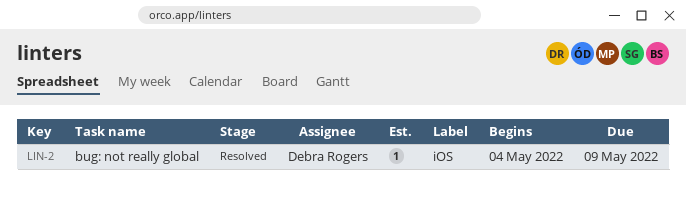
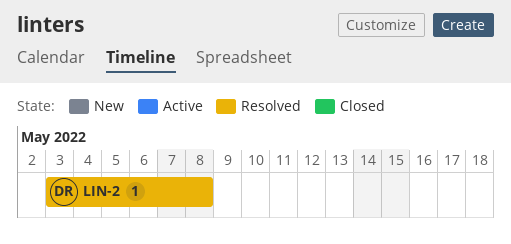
LIN-2, start: May 4 -> May 3
LIN-2, due: May 9 -> May 8

